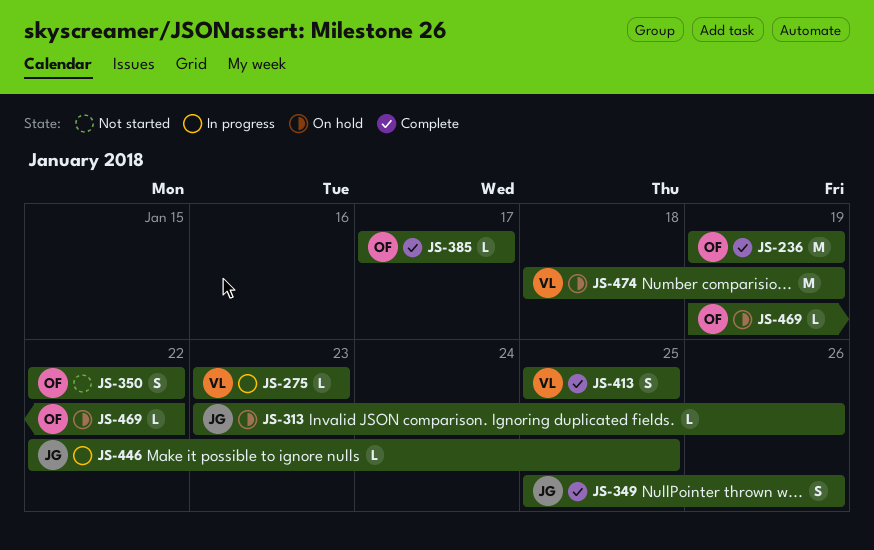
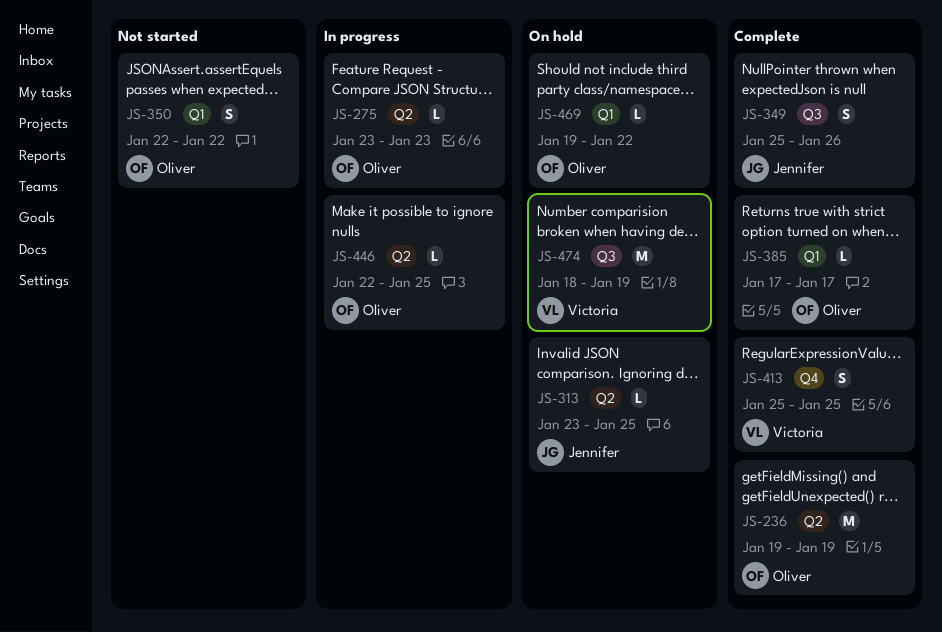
JS-275, owner: Victoria -> Oliver
JS-313, due: Jan 26 -> Jan 25
JS-446, owner: Jennifer -> Oliver

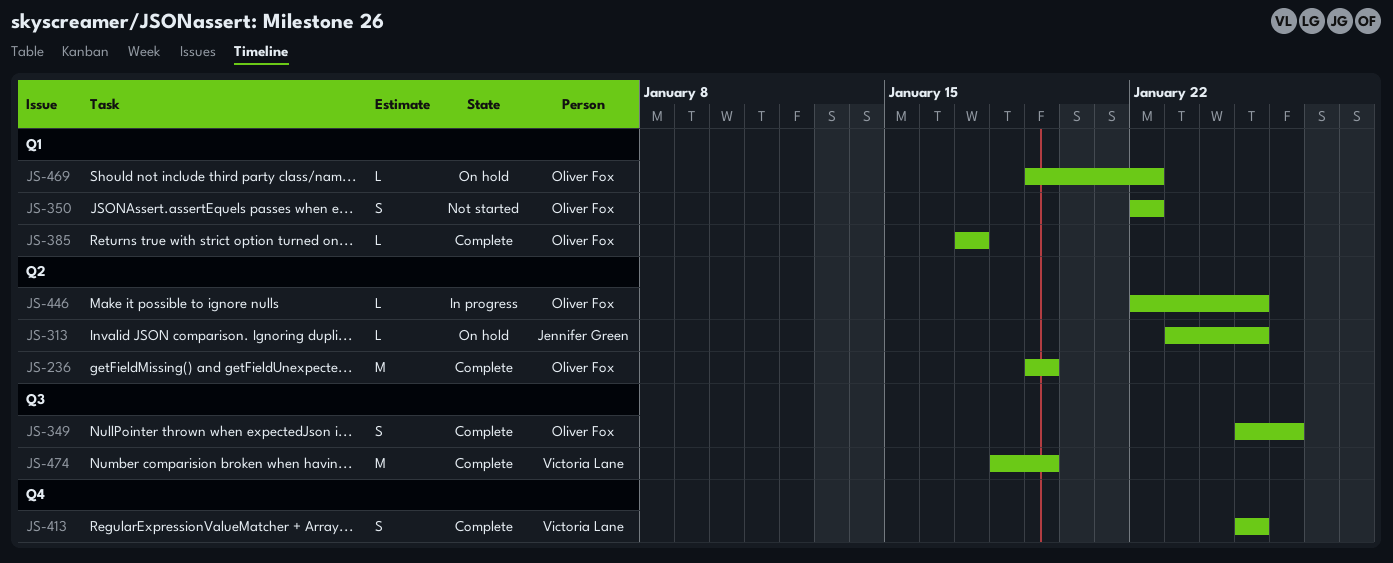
JS-275: present -> none
JS-349, owner: Jennifer Green -> Oliver Fox
JS-474, status: On hold -> Complete

